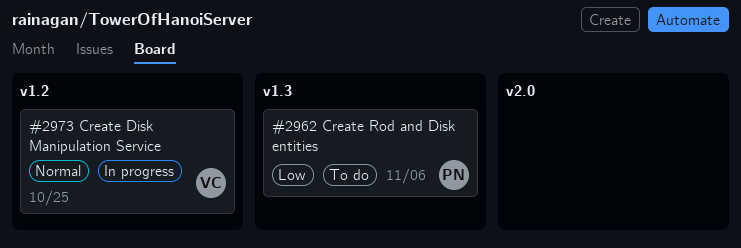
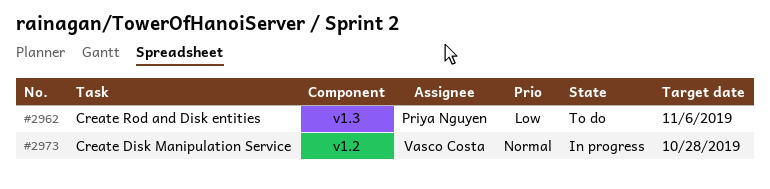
#2973, due: Oct 25 -> Oct 28

